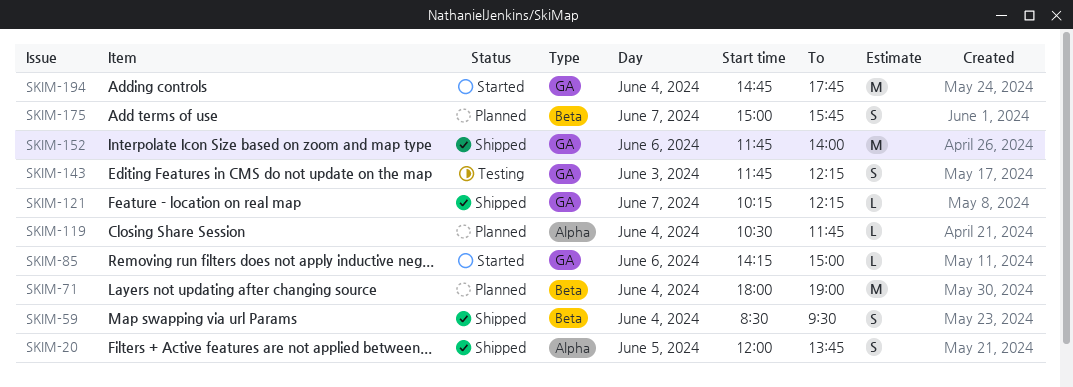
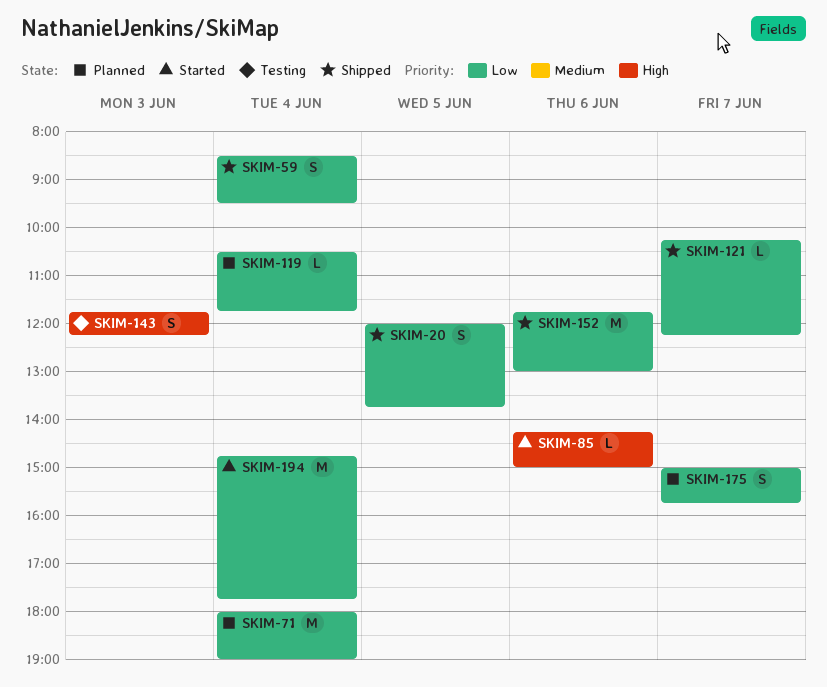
SKIM-152, ends: 14:00 -> 13:00

